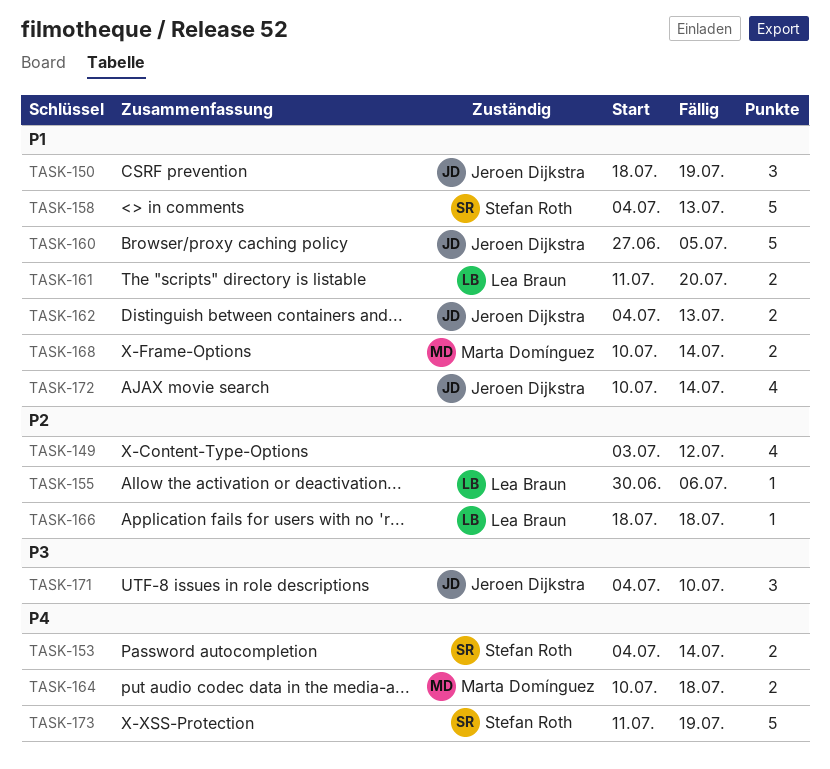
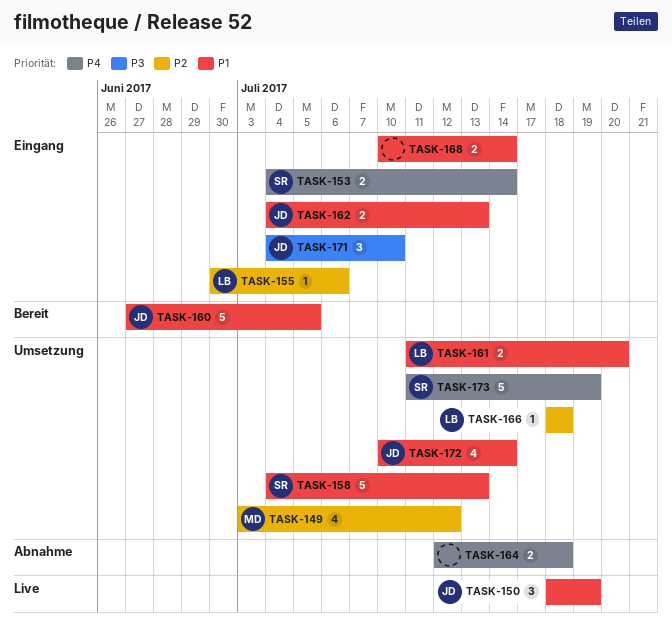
TASK-149, owner: none -> Marta Domínguez
TASK-164, owner: Marta Domínguez -> none
TASK-164, start: Jul 10 -> Jul 12
TASK-168, owner: Marta Domínguez -> none

